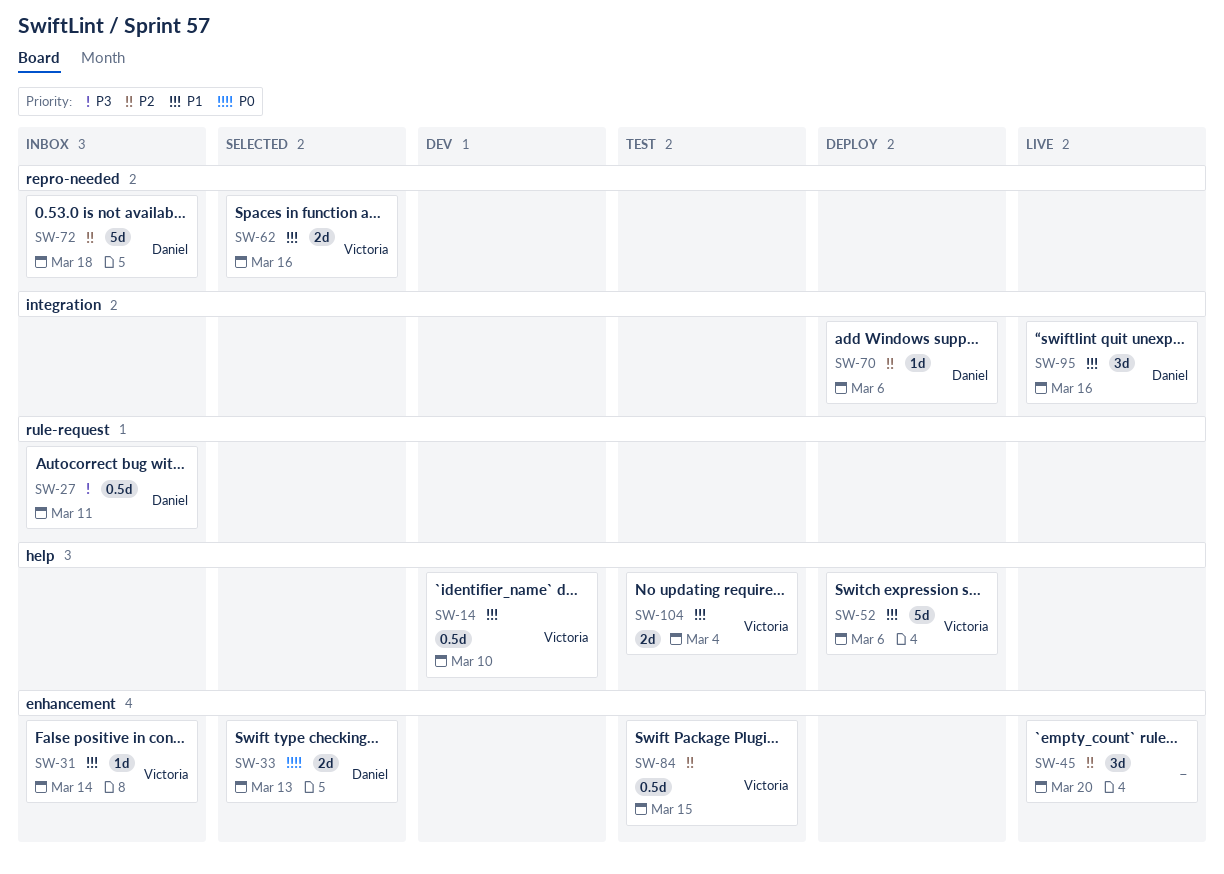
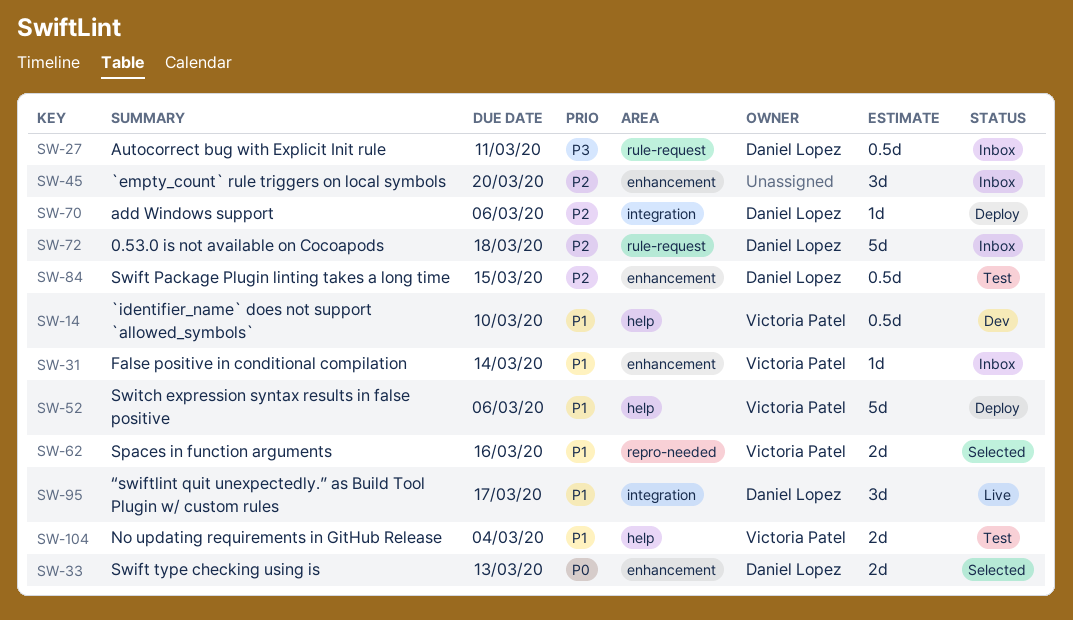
SW-45, status: Live -> Inbox
SW-72, label: repro-needed -> rule-request
SW-84, owner: Victoria Patel -> Daniel Lopez
SW-95, due: Mar 16 -> Mar 17

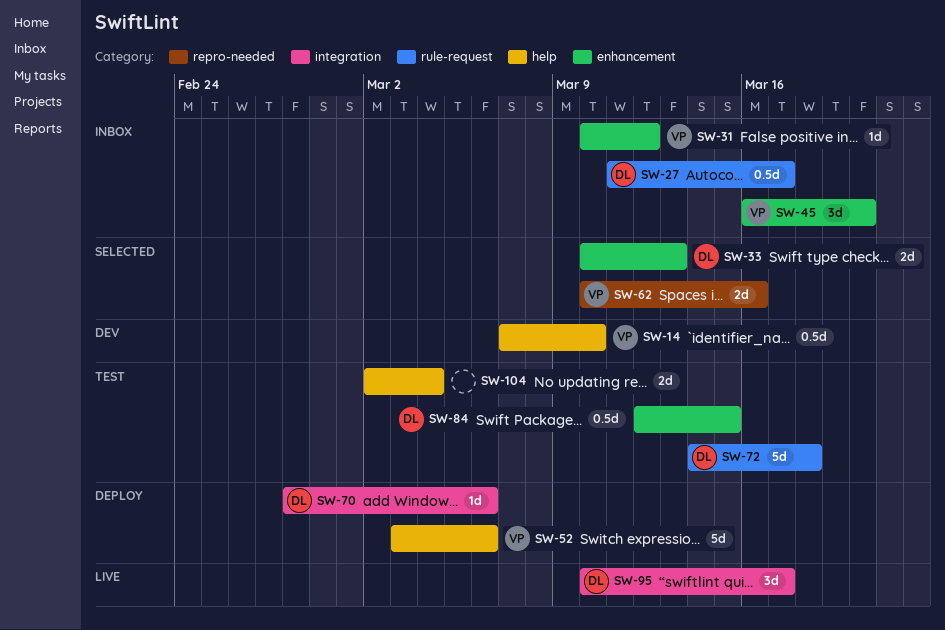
SW-27, due: Mar 11 -> Mar 17
SW-31, due: Mar 14 -> Mar 12
SW-45, owner: none -> Victoria Patel
SW-72, status: Inbox -> Test
SW-104, owner: Victoria Patel -> none

